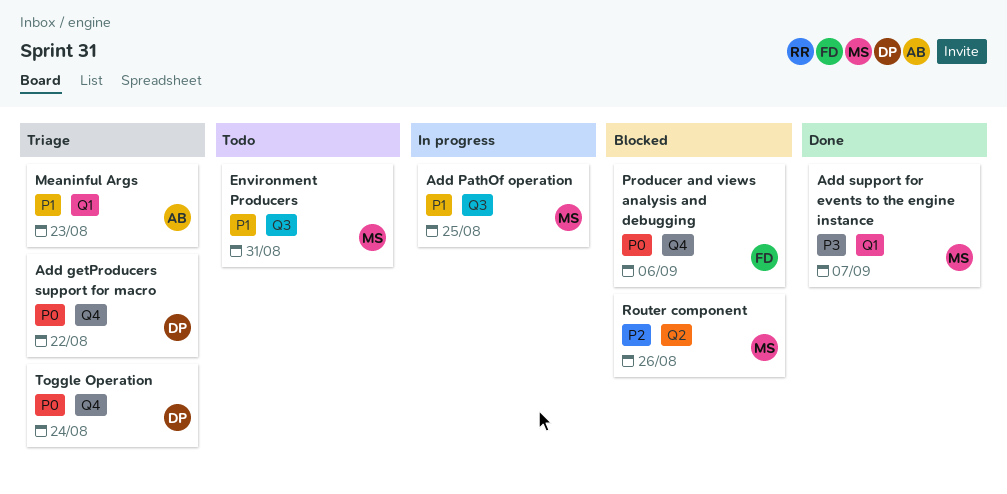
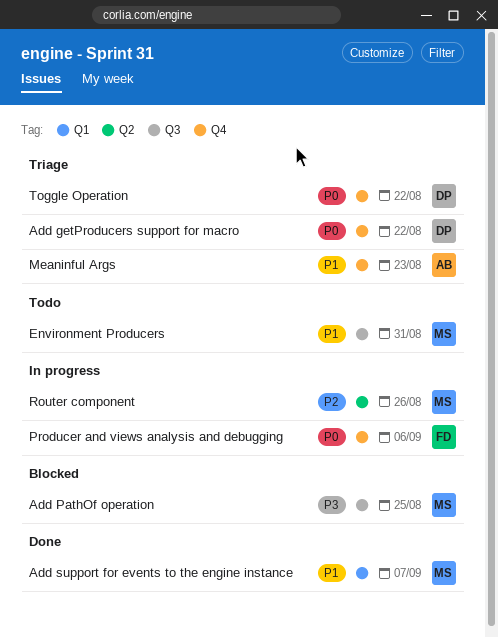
Add PathOf operation, status: In progress -> Blocked
Add PathOf operation, priority: P1 -> P3
Add support for events to the engine instance, priority: P3 -> P1
Meaninful Args, label: Q1 -> Q4
Producer and views analysis and debugging, status: Blocked -> In progress
Router component, status: Blocked -> In progress
Toggle Operation, due: Aug 24 -> Aug 22

